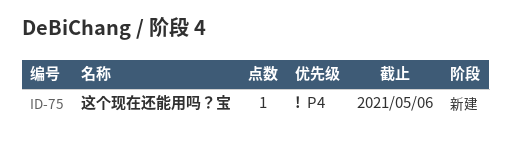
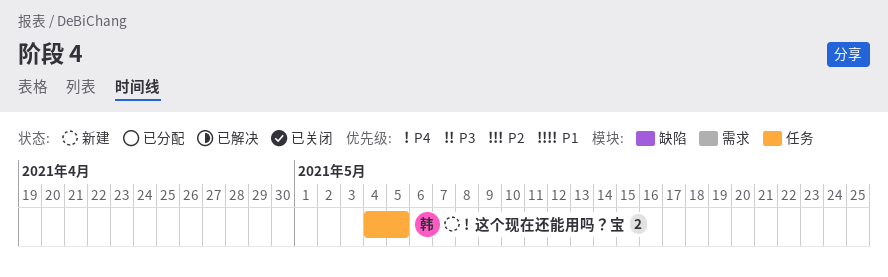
这个现在还能用吗？宝, estimate: 1 -> 2
这个现在还能用吗？宝, due: May 6 -> May 5

